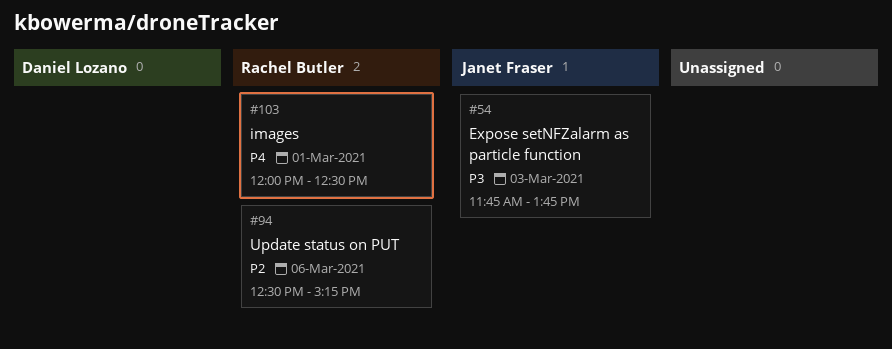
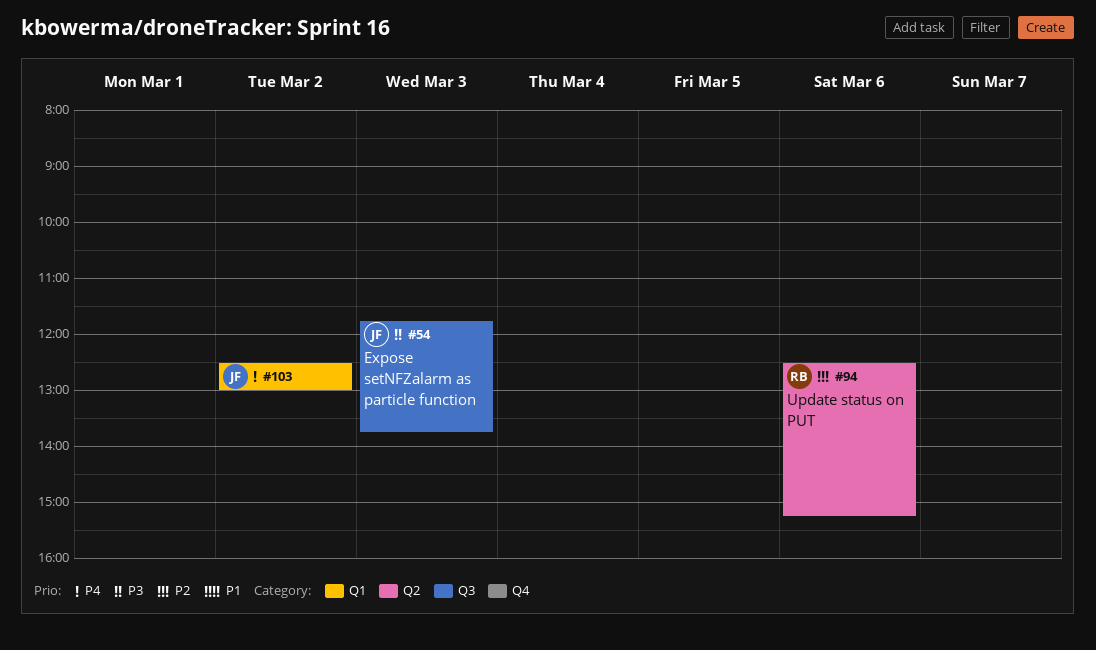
#103, owner: Rachel Butler -> Janet Fraser
#103, day: Mar 1 -> Mar 2
#103, begins: 12:00 -> 12:30
#103, ends: 12:30 -> 13:00

